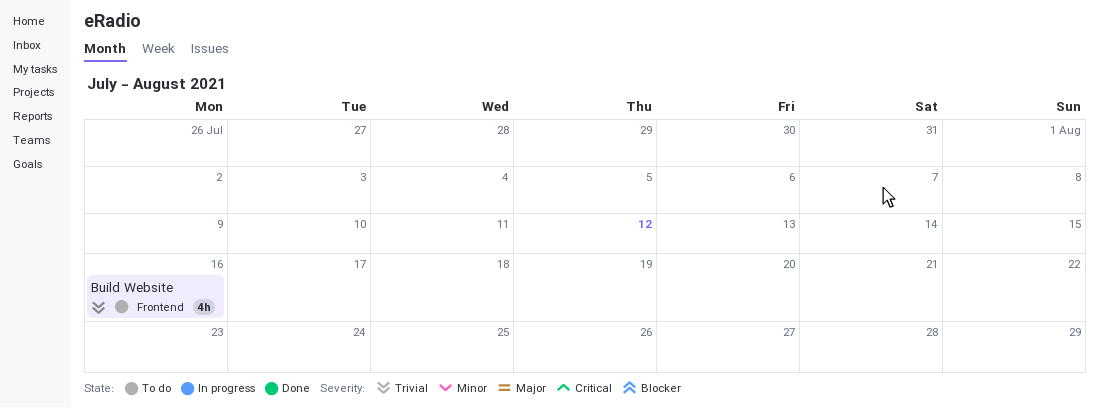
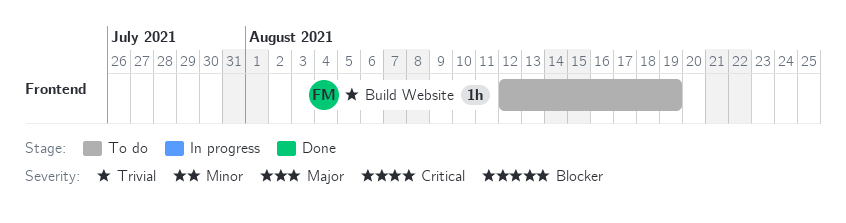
Build Website, estimate: 4h -> 1h
Build Website, due: Aug 16 -> Aug 19

